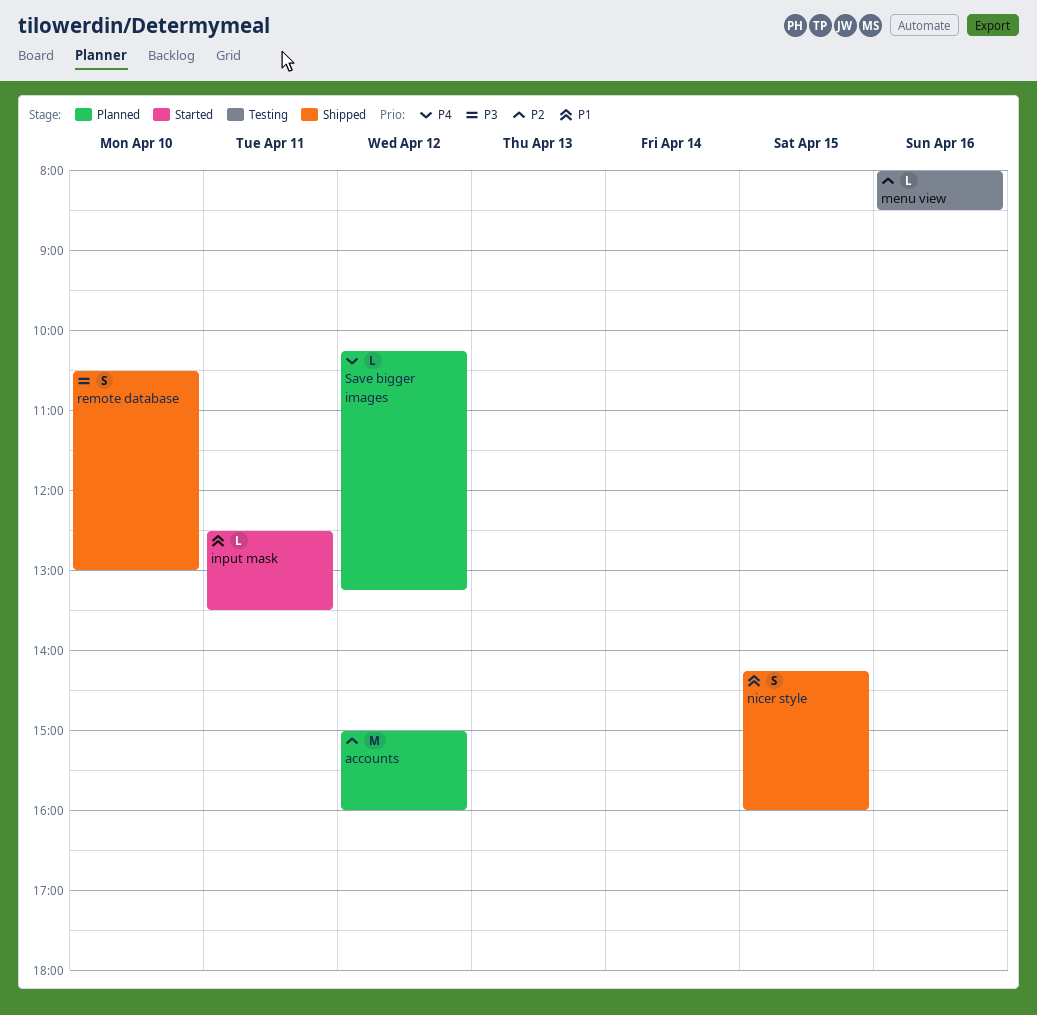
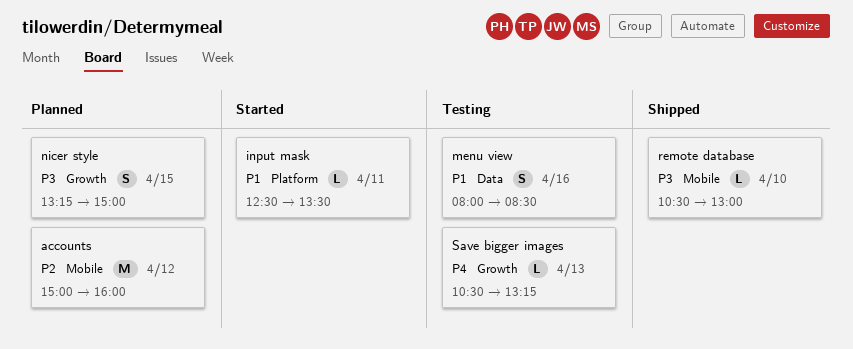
menu view, priority: P2 -> P1
menu view, estimate: L -> S
nicer style, status: Shipped -> Planned
nicer style, priority: P1 -> P3
nicer style, begins: 14:15 -> 13:15
nicer style, ends: 16:00 -> 15:00
remote database, estimate: S -> L
Save bigger images, status: Planned -> Testing
Save bigger images, day: Apr 12 -> Apr 13
Save bigger images, begins: 10:15 -> 10:30

